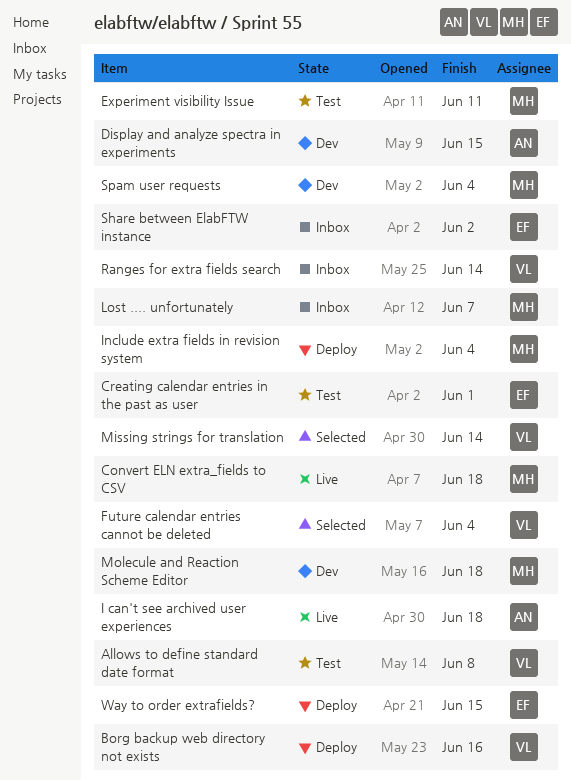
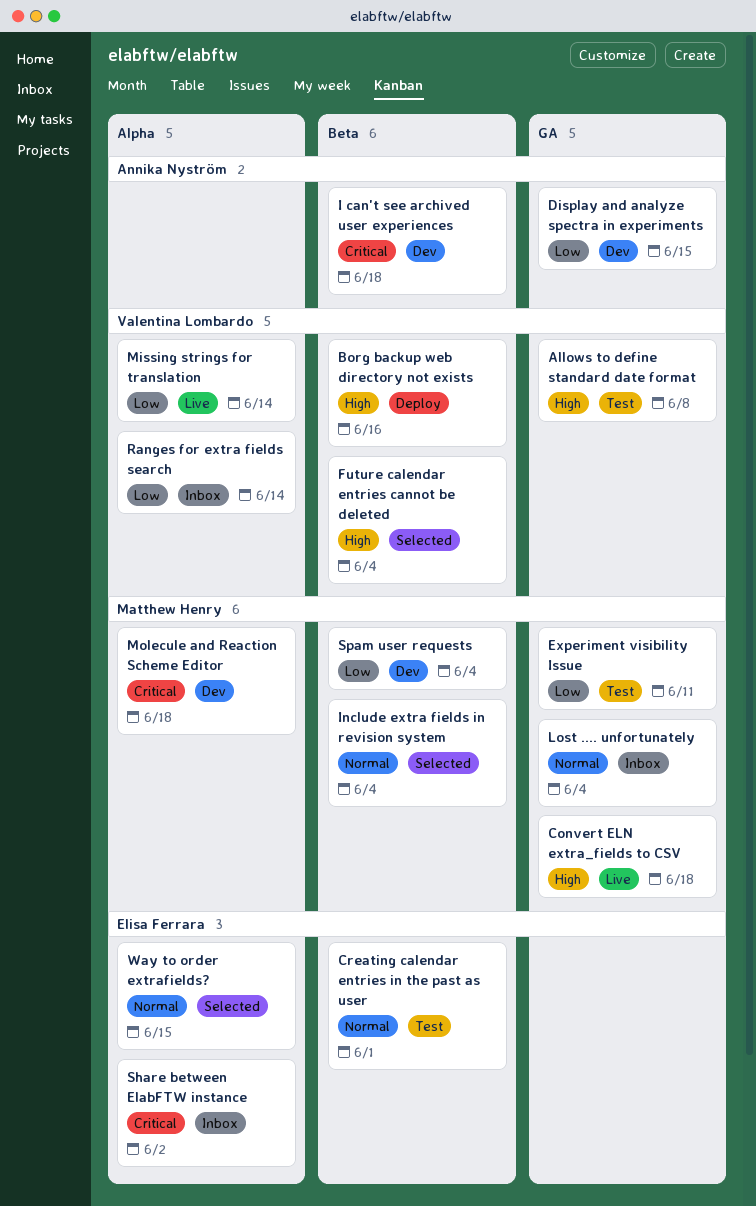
I can't see archived user experiences, status: Live -> Dev
Include extra fields in revision system, status: Deploy -> Selected
Lost .... unfortunately, due: Jun 7 -> Jun 4
Missing strings for translation, status: Selected -> Live
Way to order extrafields?, status: Deploy -> Selected

